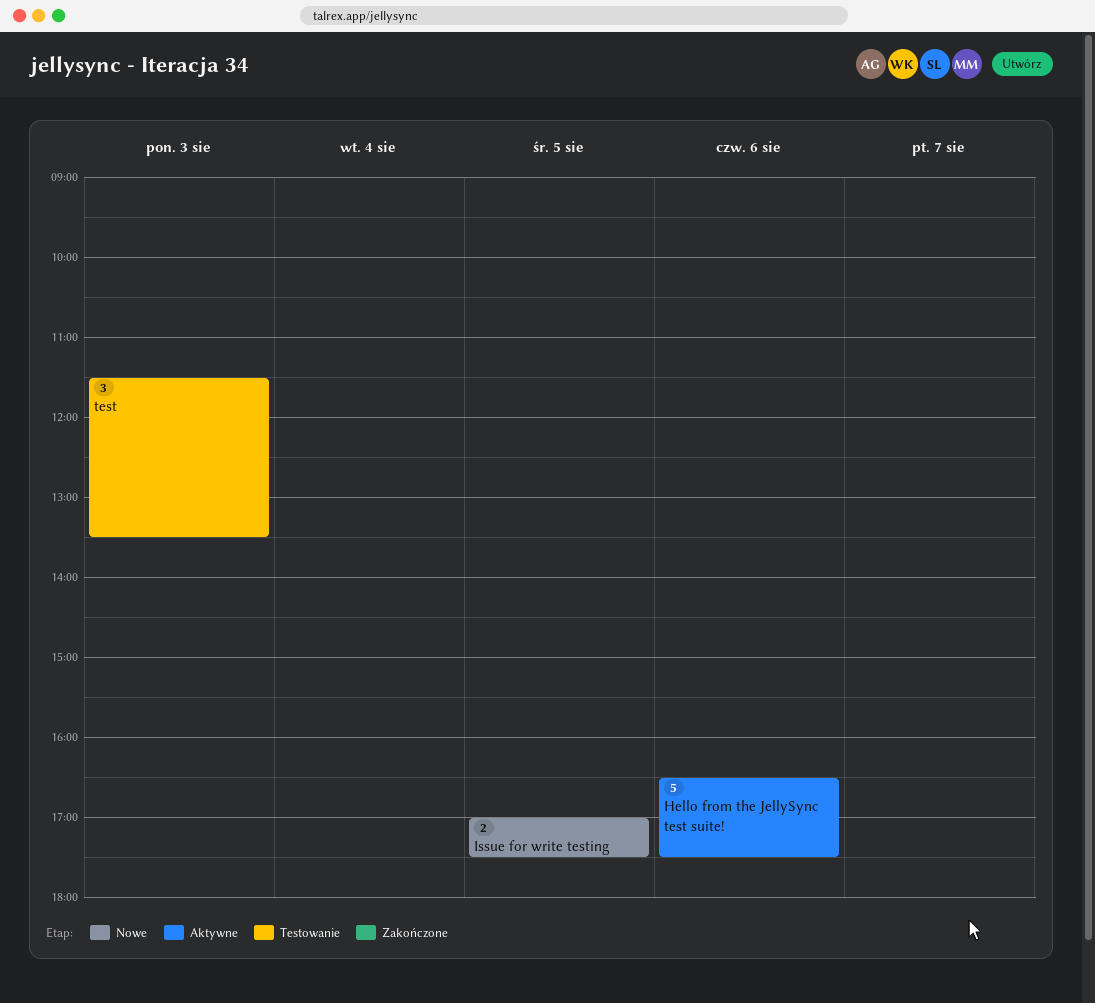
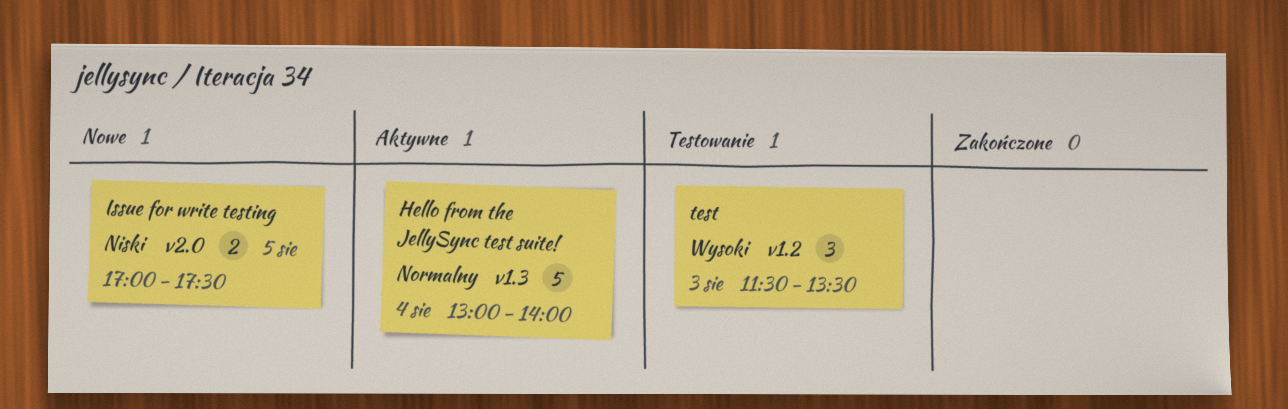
Hello from the JellySync test suite!, day: Aug 6 -> Aug 4
Hello from the JellySync test suite!, begins: 16:30 -> 13:00
Hello from the JellySync test suite!, ends: 17:30 -> 14:00

